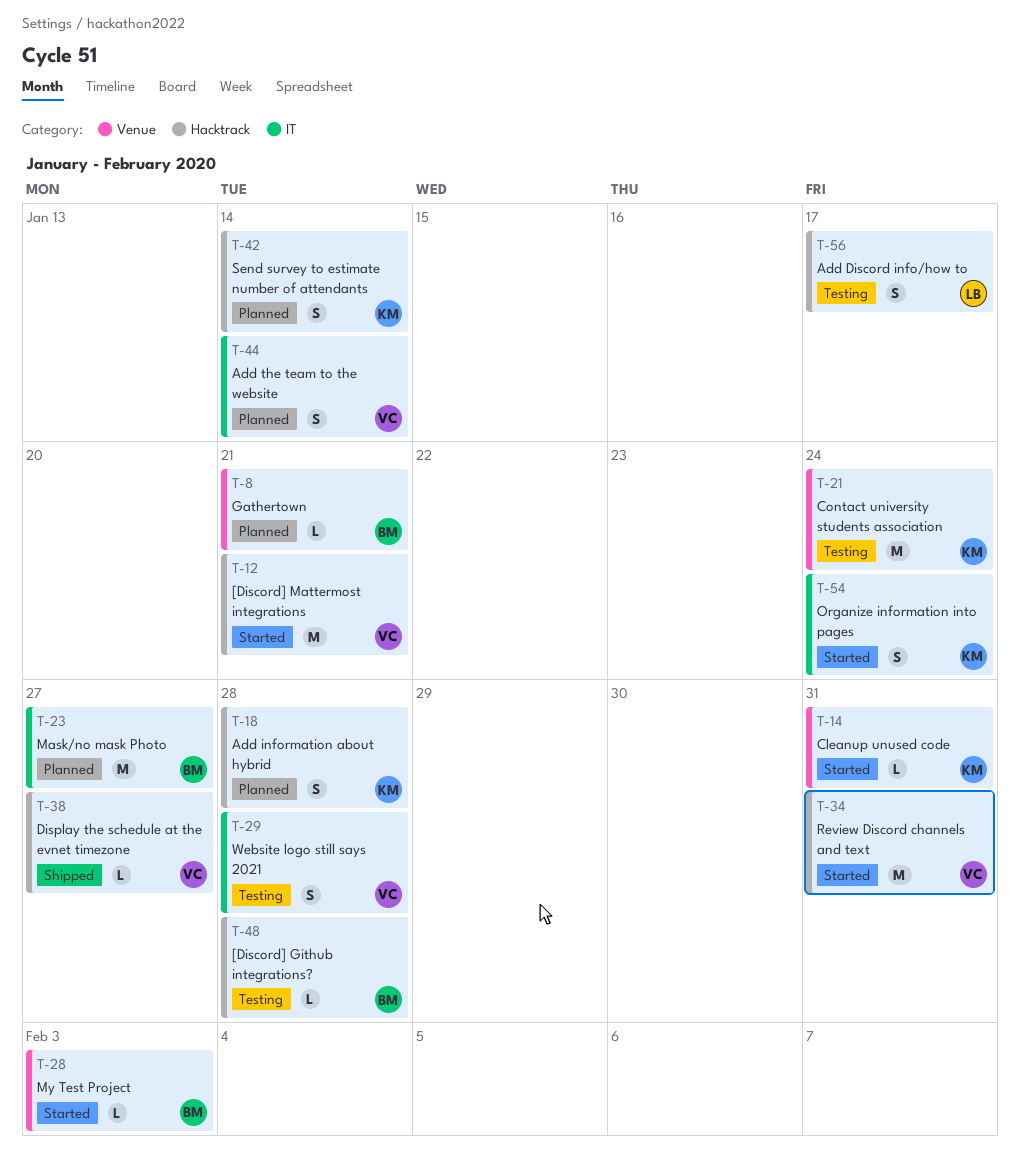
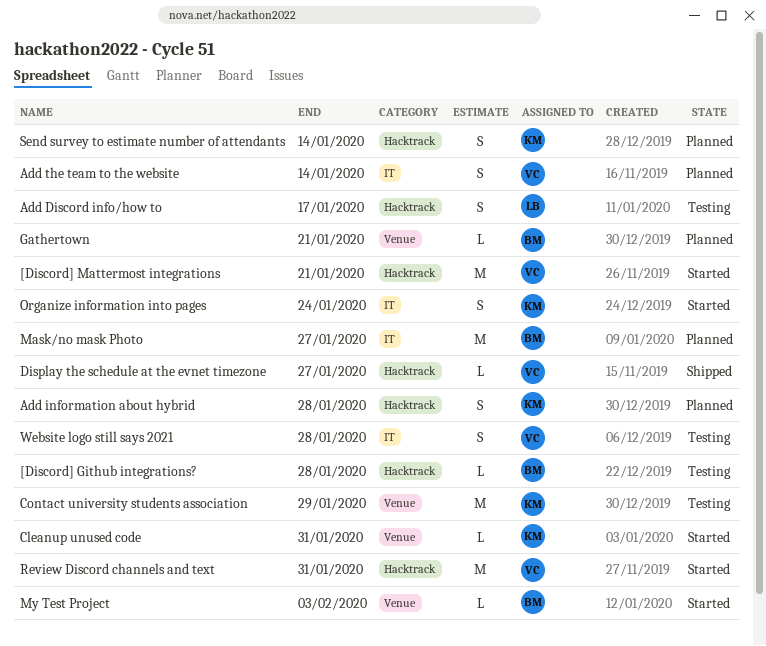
Contact university students association, due: Jan 24 -> Jan 29

